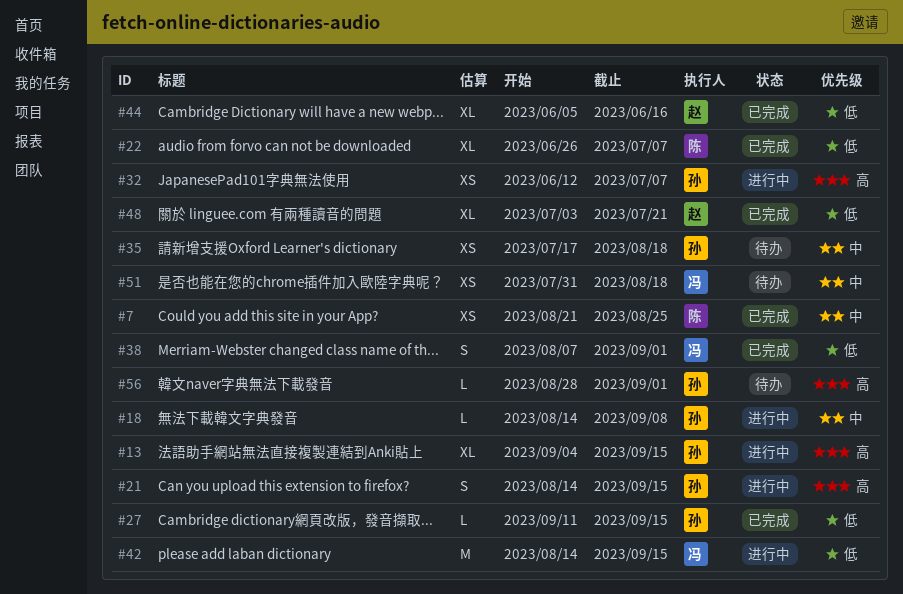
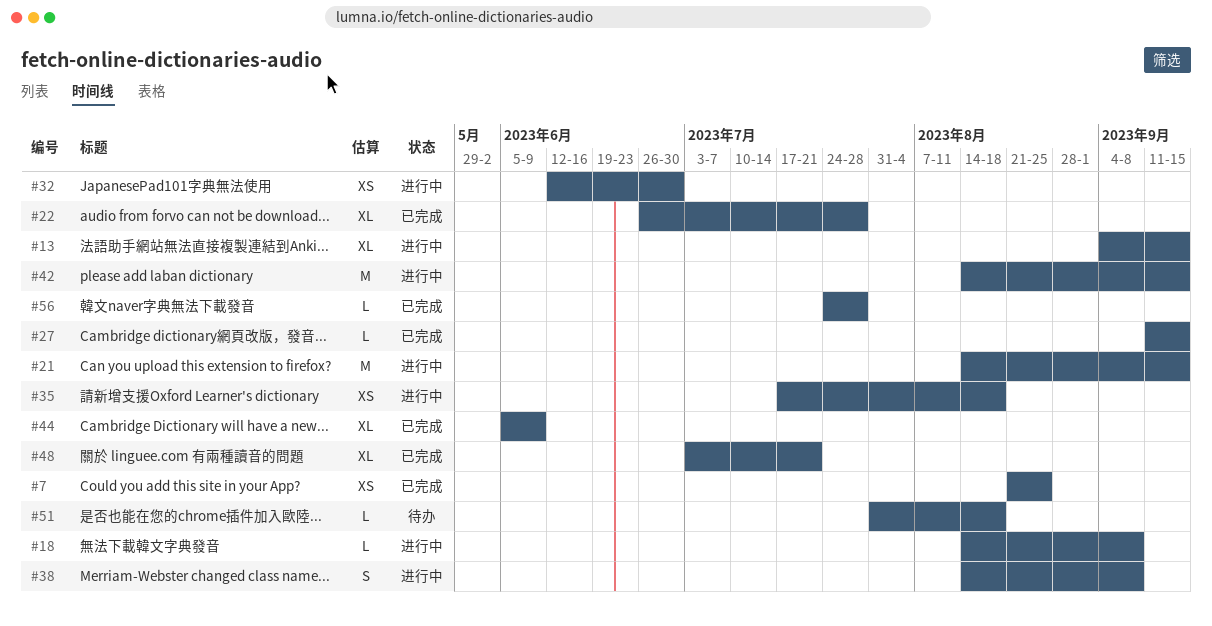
#21, estimate: S -> M
#22, due: Jul 7 -> Jul 28
#32, due: Jul 7 -> Jun 30
#35, status: 待办 -> 进行中
#38, status: 已完成 -> 进行中
#38, start: Aug 7 -> Aug 14
#38, due: Sep 1 -> Sep 8
#44, due: Jun 16 -> Jun 9
#51, estimate: XS -> L
#56, status: 待办 -> 已完成
#56, start: Aug 28 -> Jul 24
#56, due: Sep 1 -> Jul 28

